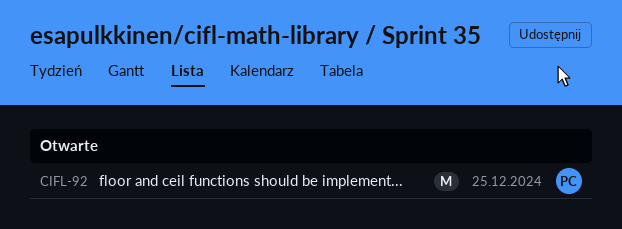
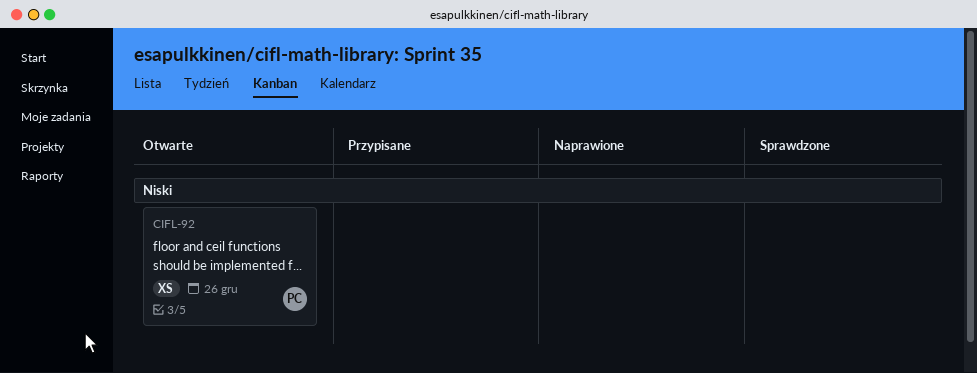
CIFL-92, estimate: M -> XS
CIFL-92, due: Dec 25 -> Dec 26

